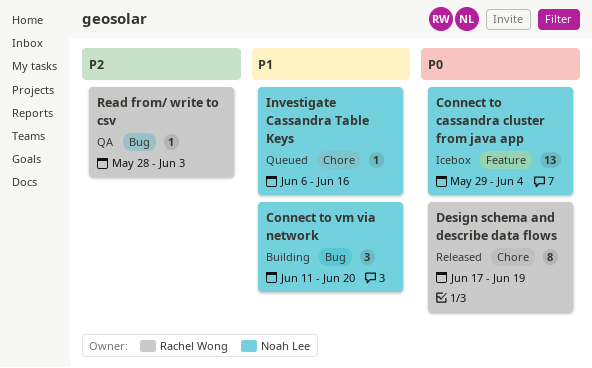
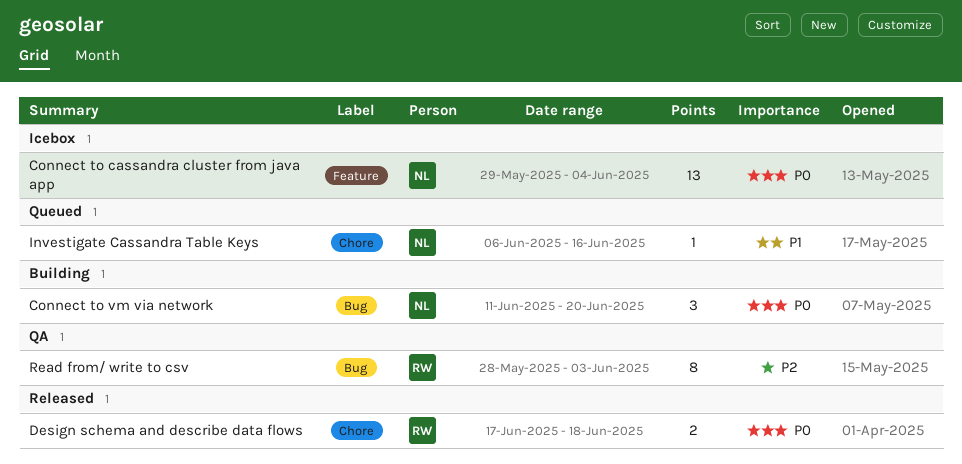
Connect to vm via network, priority: P1 -> P0
Design schema and describe data flows, estimate: 8 -> 2
Design schema and describe data flows, due: Jun 19 -> Jun 18
Read from/ write to csv, estimate: 1 -> 8

